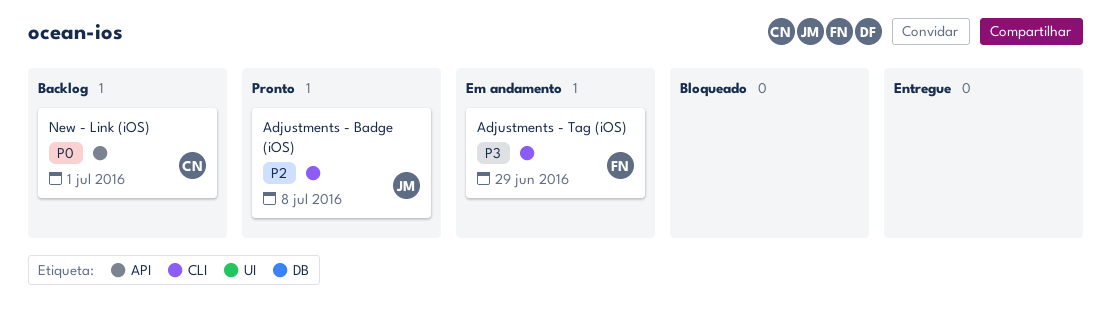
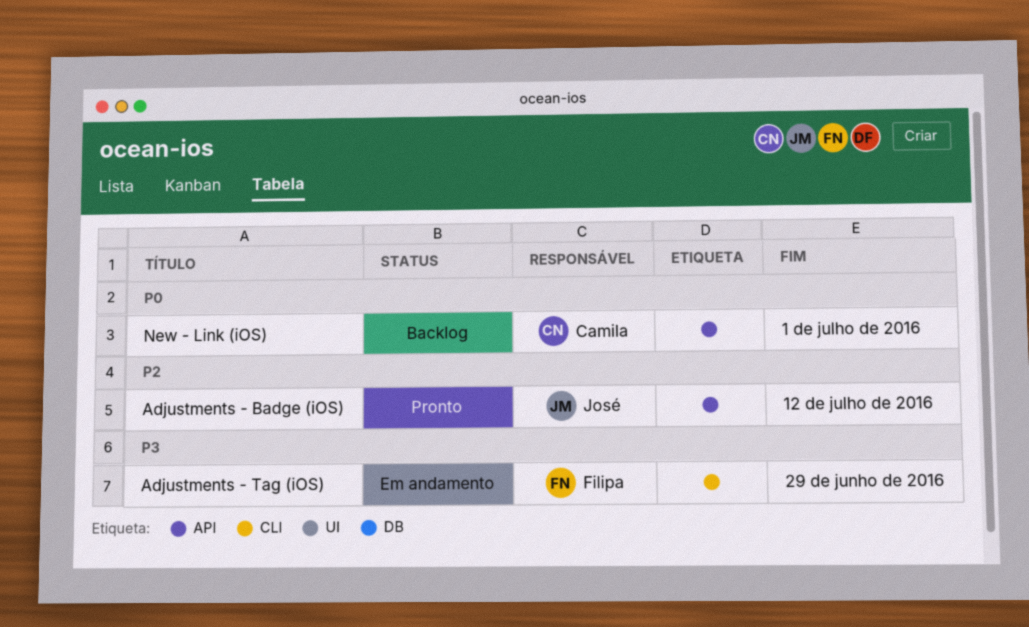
Adjustments - Badge (iOS), label: CLI -> API
Adjustments - Badge (iOS), due: Jul 8 -> Jul 12

